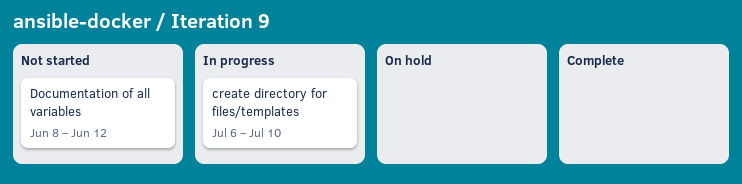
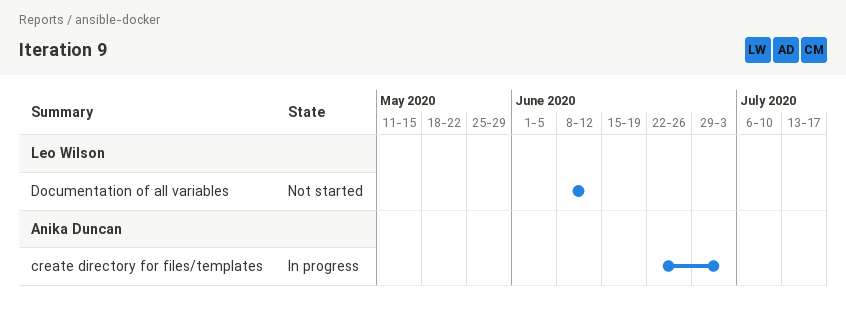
create directory for files/templates, start: Jul 6 -> Jun 22
create directory for files/templates, due: Jul 10 -> Jul 3

